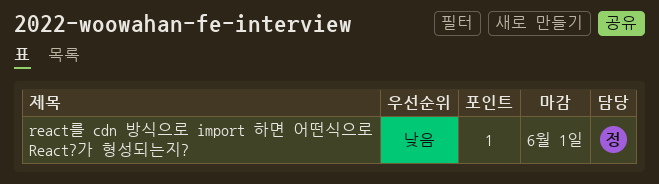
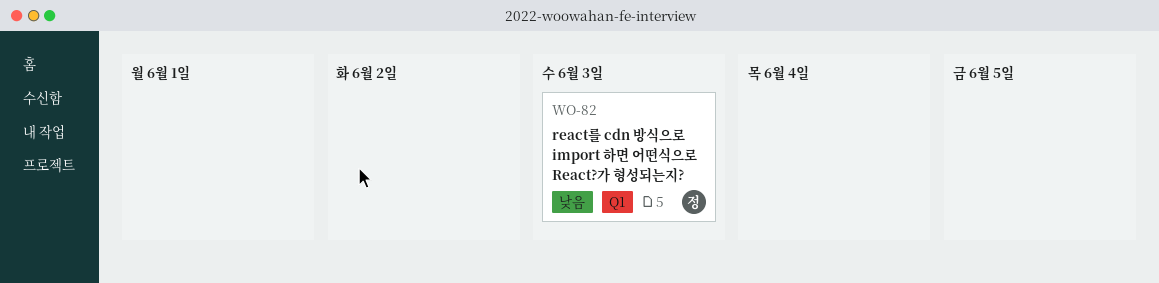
react를 cdn 방식으로 import 하면 어떤식으로 React?가 형성되는지?, due: Jun 1 -> Jun 3

